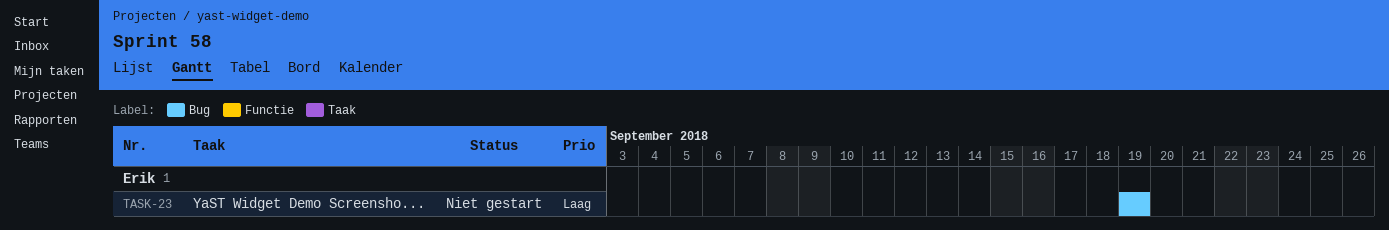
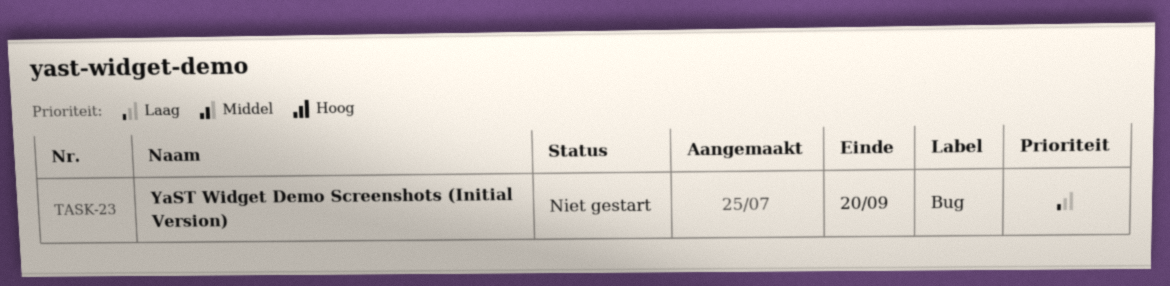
TASK-23, due: Sep 19 -> Sep 20

